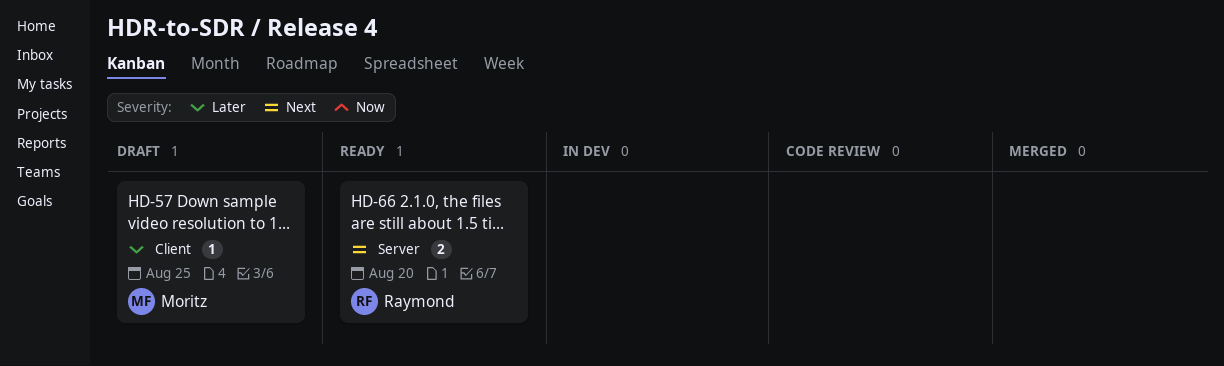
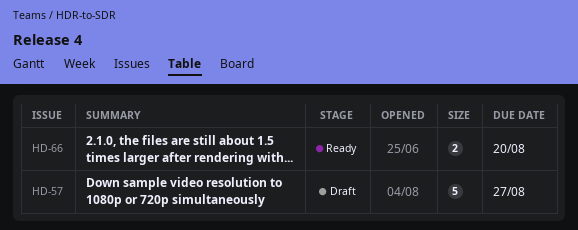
HD-57, estimate: 1 -> 5
HD-57, due: Aug 25 -> Aug 27

